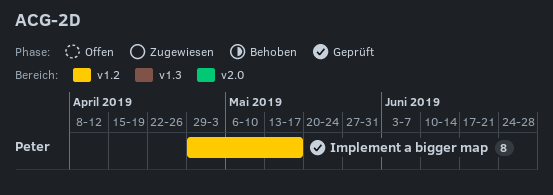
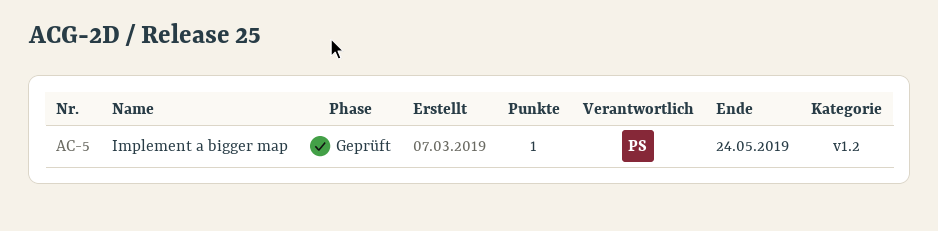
Implement a bigger map, estimate: 8 -> 1
Implement a bigger map, due: May 17 -> May 24

